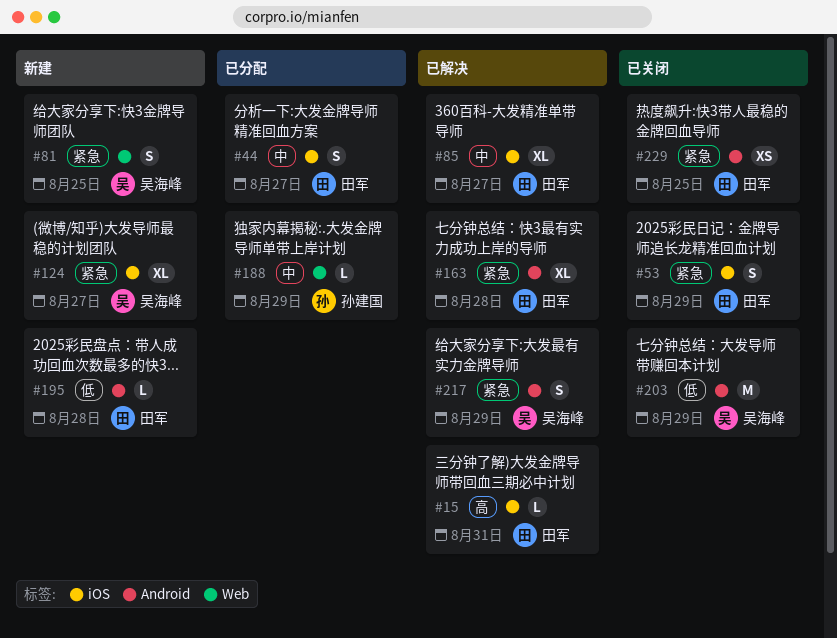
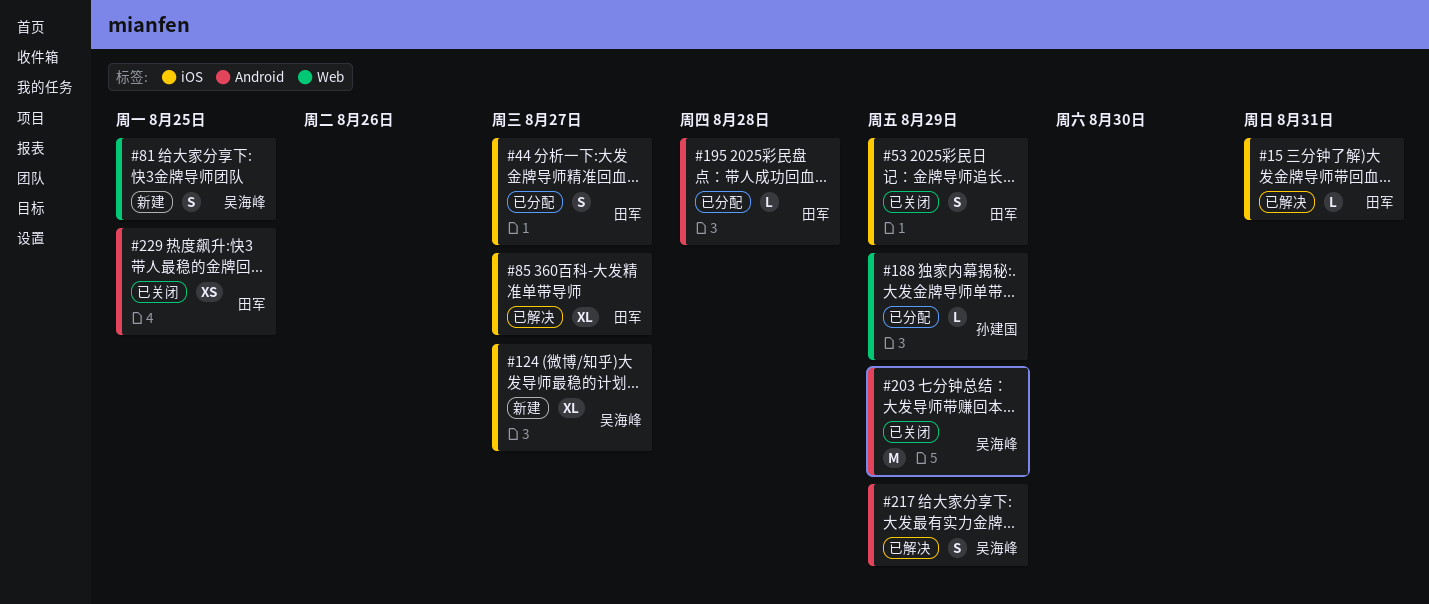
#163: present -> none
#195, status: 新建 -> 已分配

